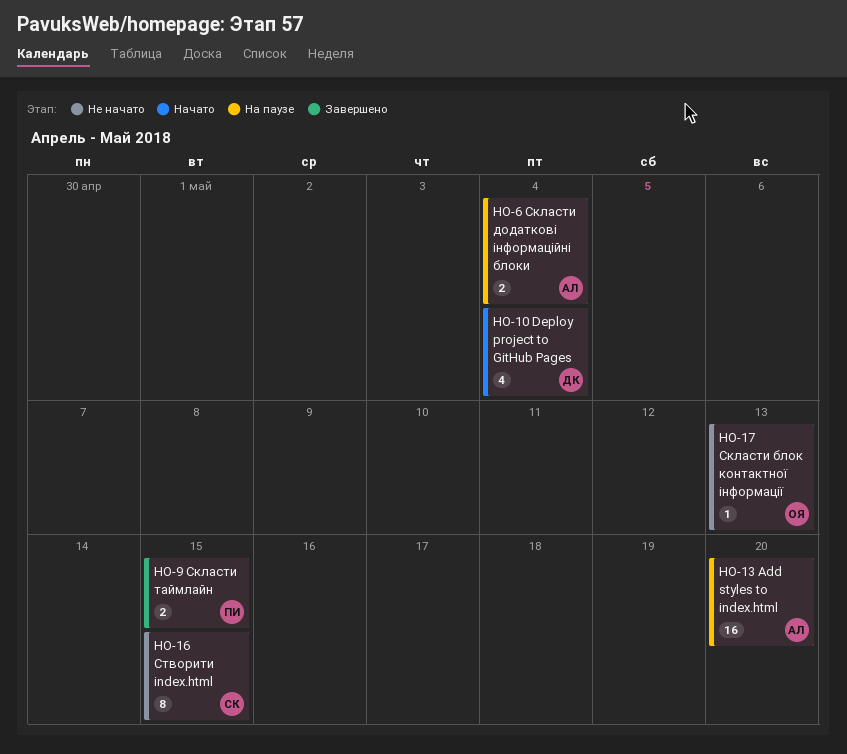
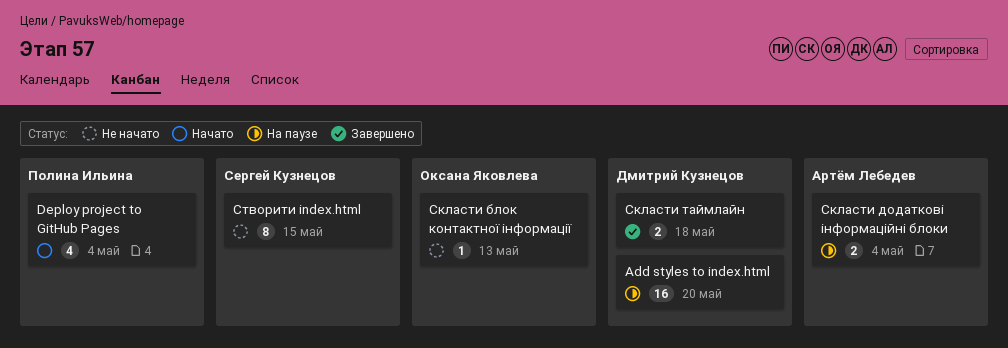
Add styles to index.html, owner: Артём Лебедев -> Дмитрий Кузнецов
Deploy project to GitHub Pages, owner: Дмитрий Кузнецов -> Полина Ильина
Скласти таймлайн, owner: Полина Ильина -> Дмитрий Кузнецов
Скласти таймлайн, due: May 15 -> May 18

